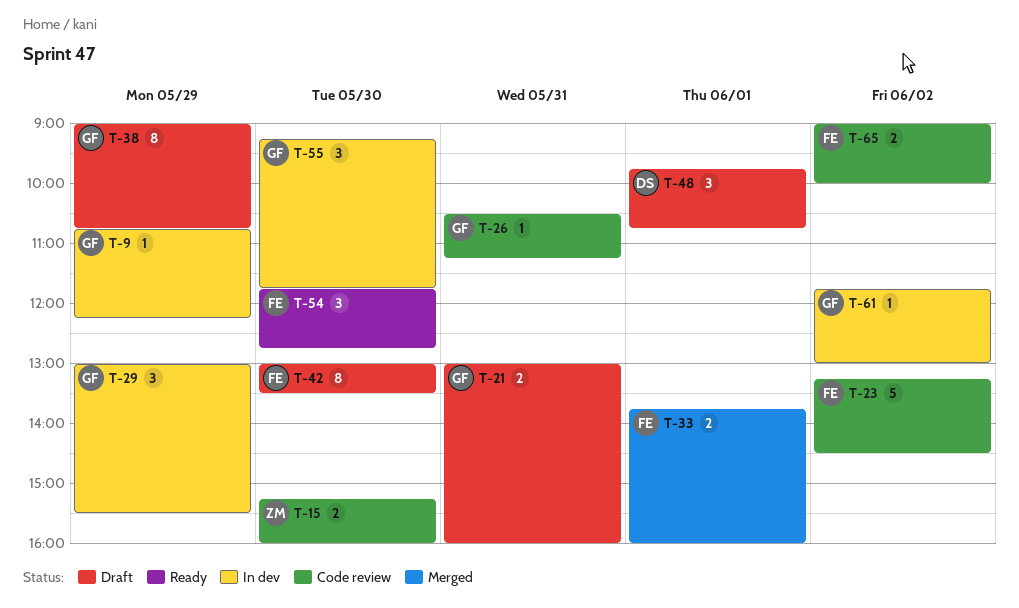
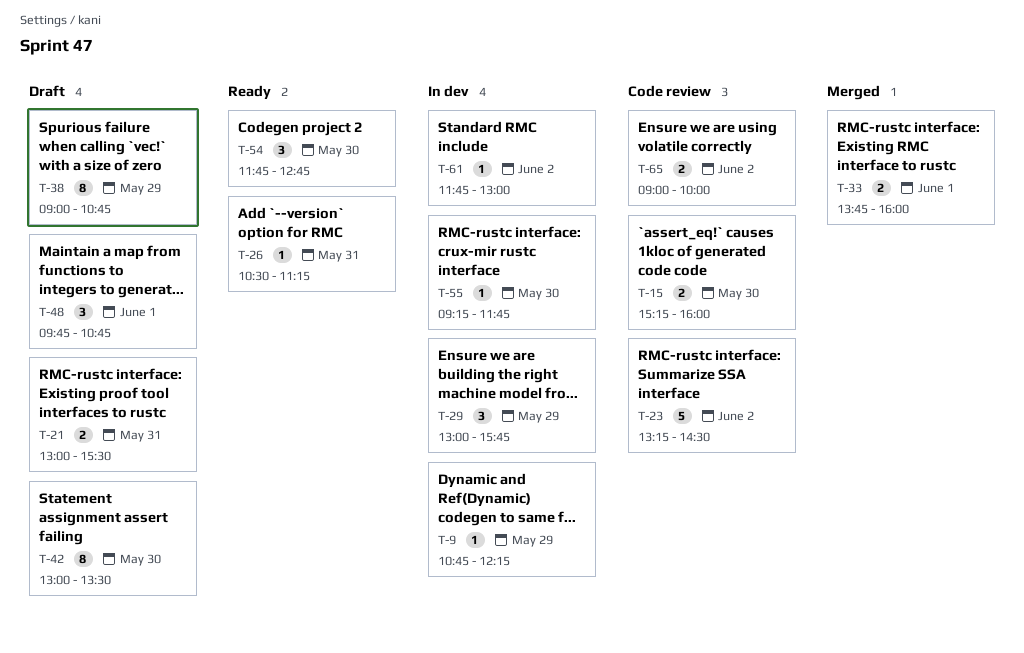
T-21, ends: 16:00 -> 15:30
T-26, status: Code review -> Ready
T-29, ends: 15:30 -> 15:45
T-55, estimate: 3 -> 1

